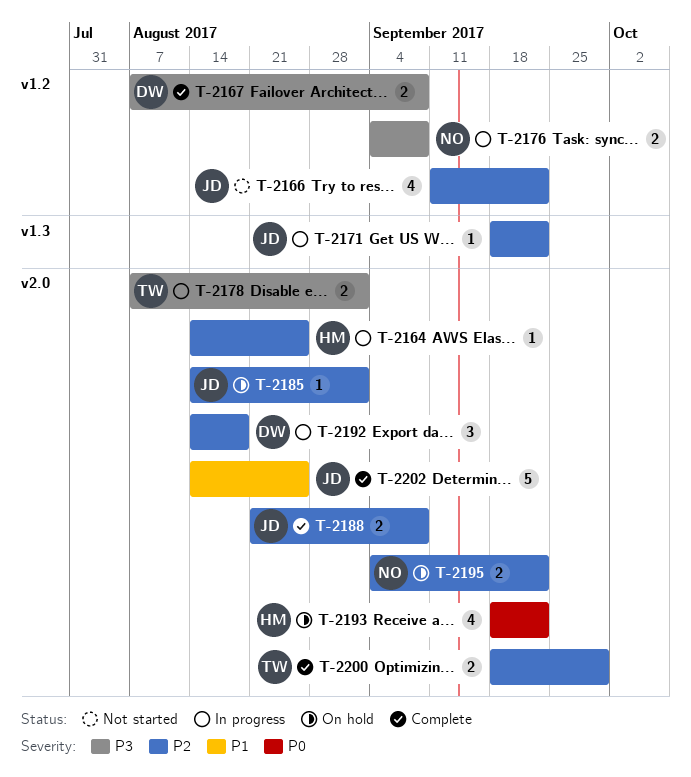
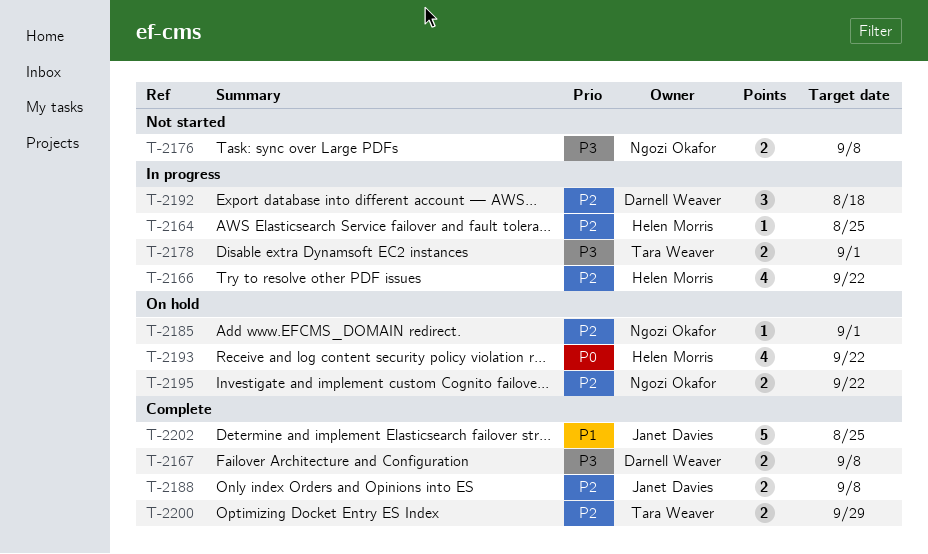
T-2166, status: Not started -> In progress
T-2166, owner: Janet Davies -> Helen Morris
T-2171: present -> none
T-2176, status: In progress -> Not started
T-2185, owner: Janet Davies -> Ngozi Okafor

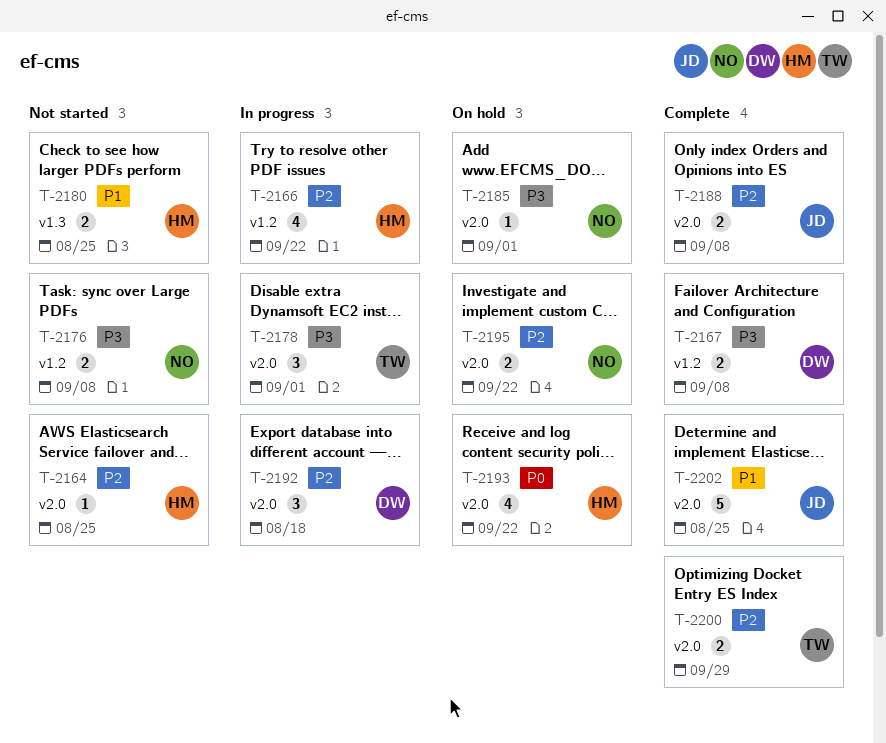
T-2164, status: In progress -> Not started
T-2178, estimate: 2 -> 3
T-2180: none -> present
T-2185, priority: P2 -> P3

